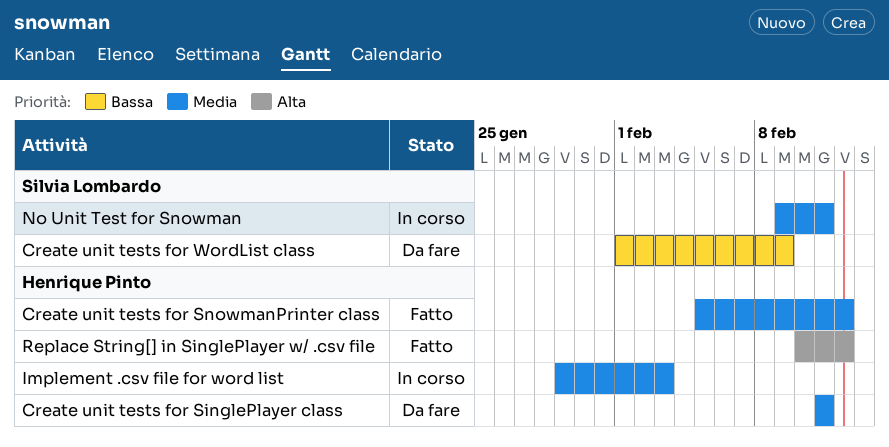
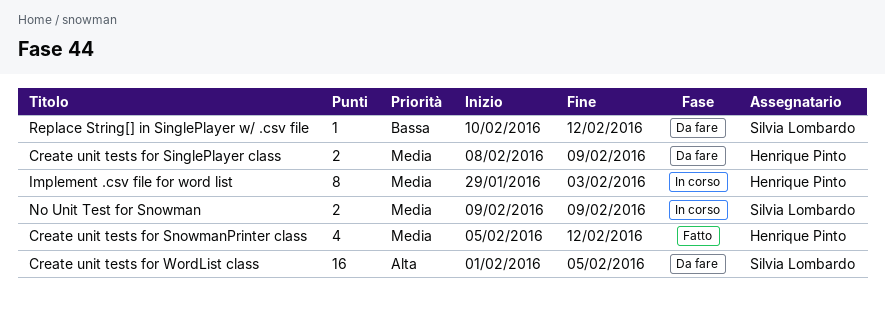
Create unit tests for SinglePlayer class, start: Feb 11 -> Feb 8
Create unit tests for SinglePlayer class, due: Feb 11 -> Feb 9
Create unit tests for WordList class, priority: Bassa -> Alta
Create unit tests for WordList class, due: Feb 9 -> Feb 5
No Unit Test for Snowman, due: Feb 11 -> Feb 9
Replace String[] in SinglePlayer w/ .csv file, status: Fatto -> Da fare
Replace String[] in SinglePlayer w/ .csv file, owner: Henrique Pinto -> Silvia Lombardo
Replace String[] in SinglePlayer w/ .csv file, priority: Alta -> Bassa

